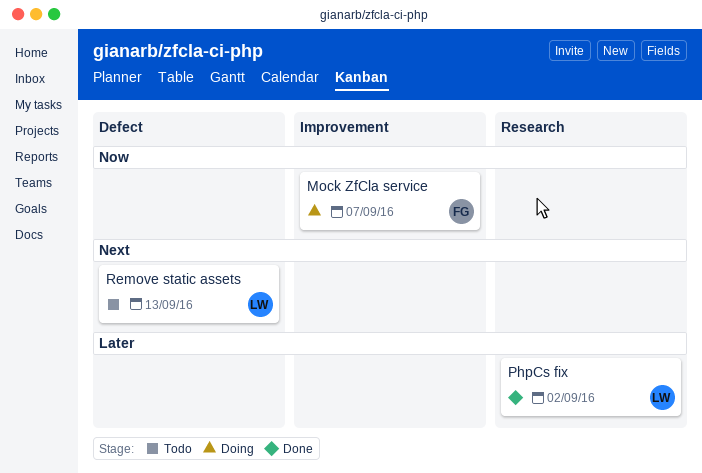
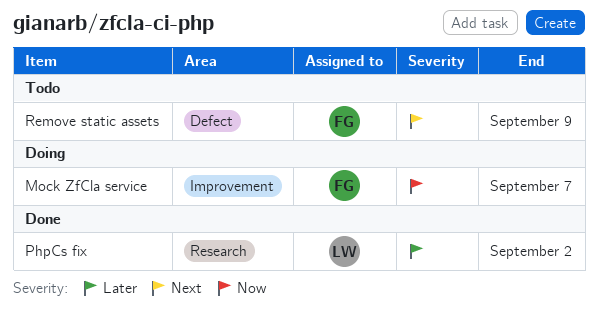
Remove static assets, owner: LW -> FG
Remove static assets, due: Sep 13 -> Sep 9

